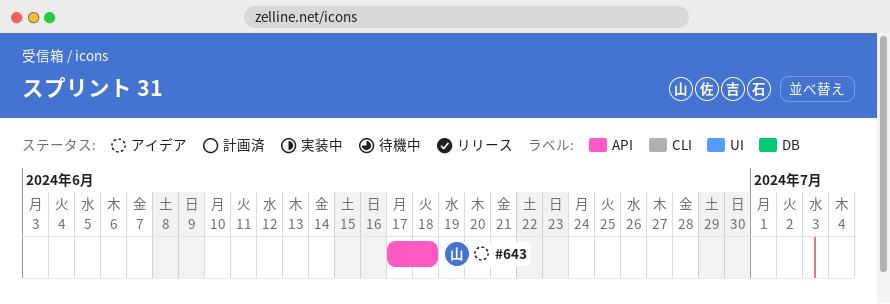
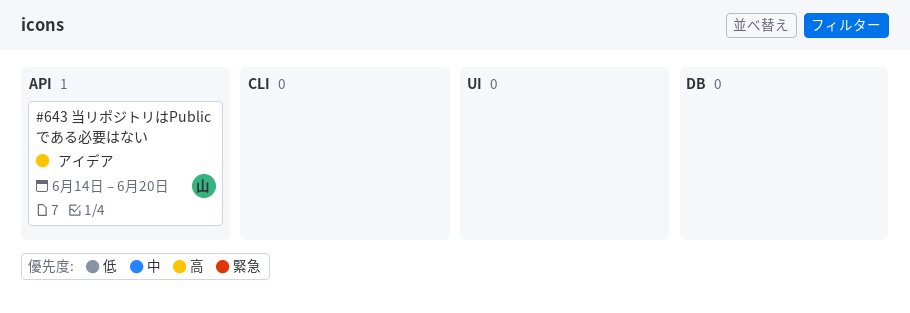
#643, start: Jun 17 -> Jun 14
#643, due: Jun 18 -> Jun 20

